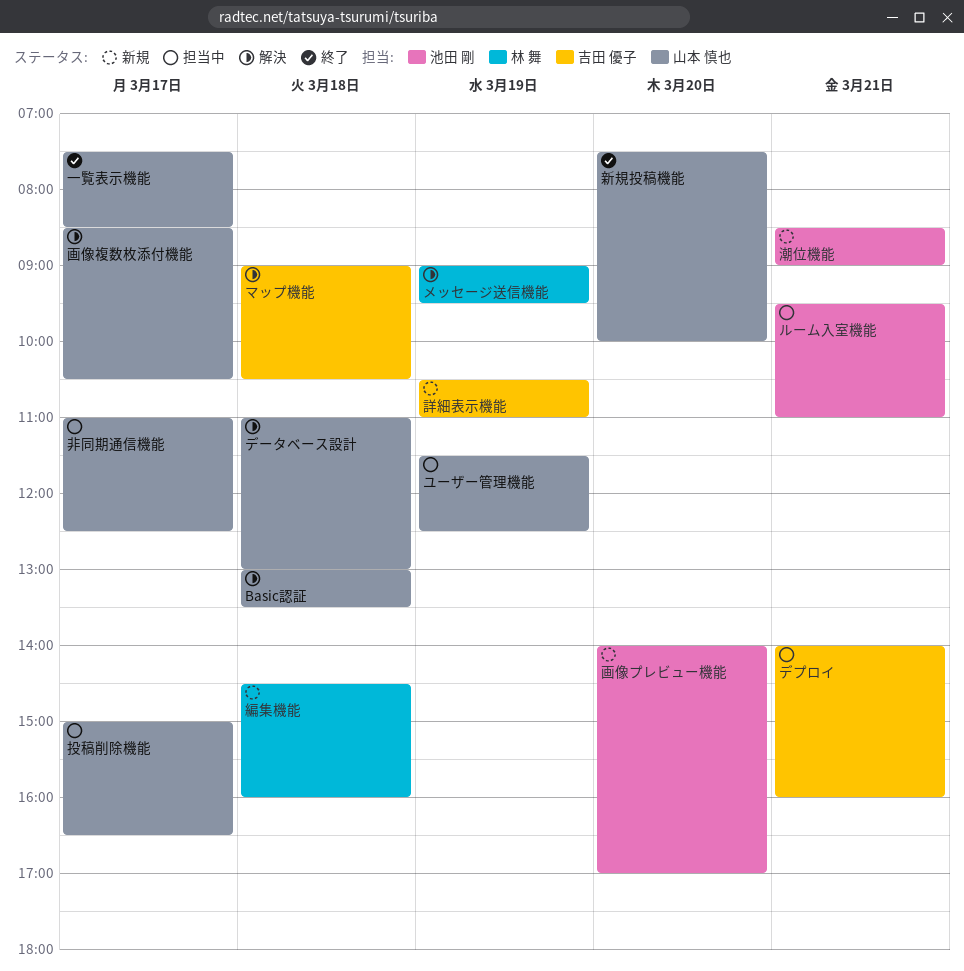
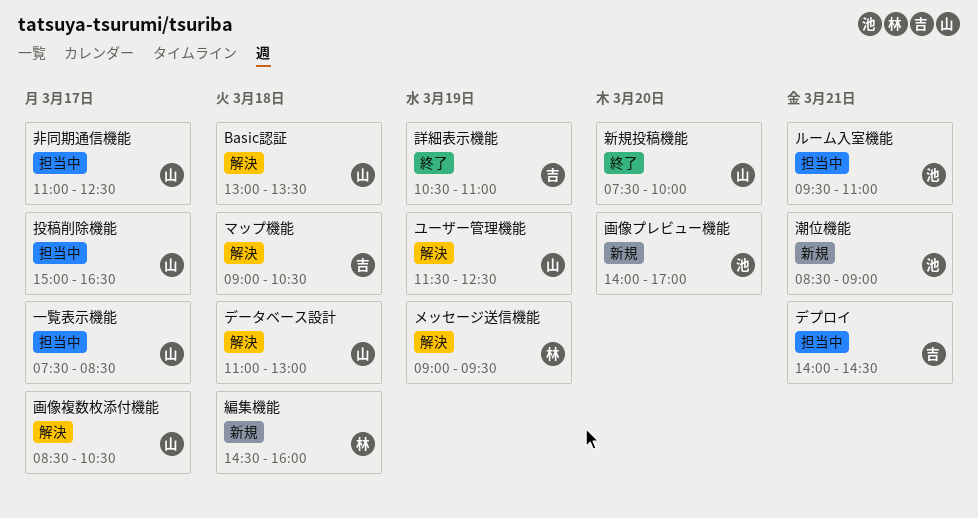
デプロイ, ends: 16:00 -> 14:30
ユーザー管理機能, status: 担当中 -> 解決
一覧表示機能, status: 終了 -> 担当中
詳細表示機能, status: 新規 -> 終了

